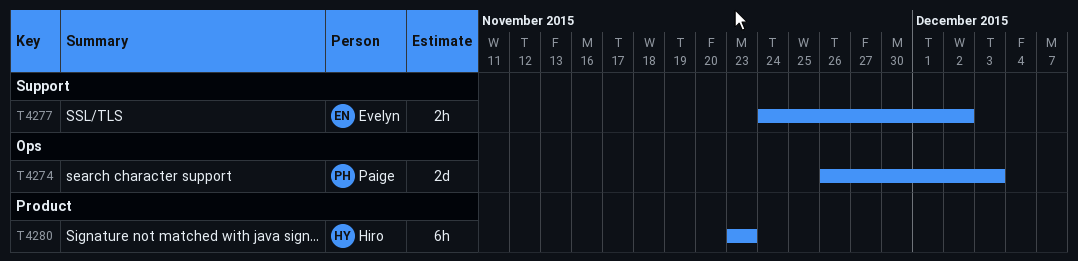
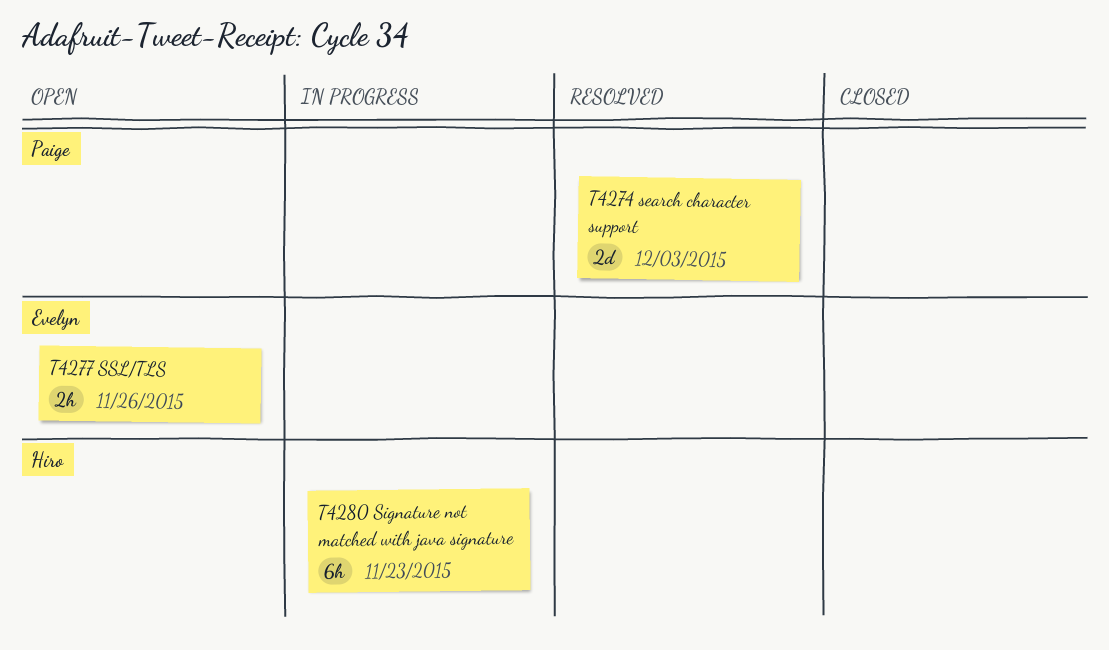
T4277, due: Dec 2 -> Nov 26

